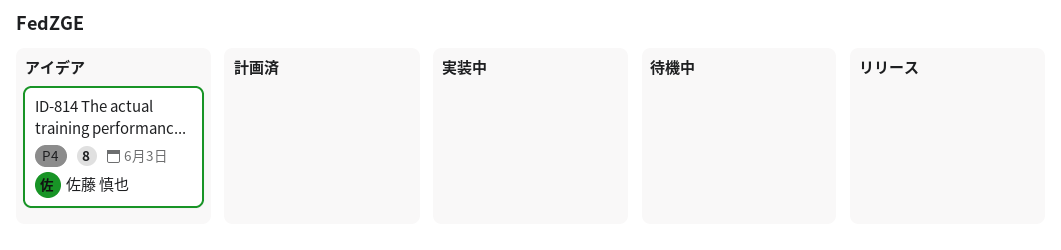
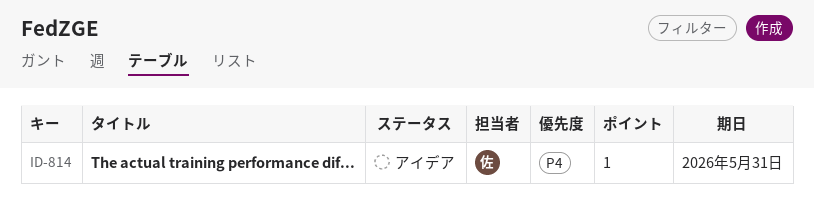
ID-814, estimate: 8 -> 1
ID-814, due: Jun 3 -> May 31

